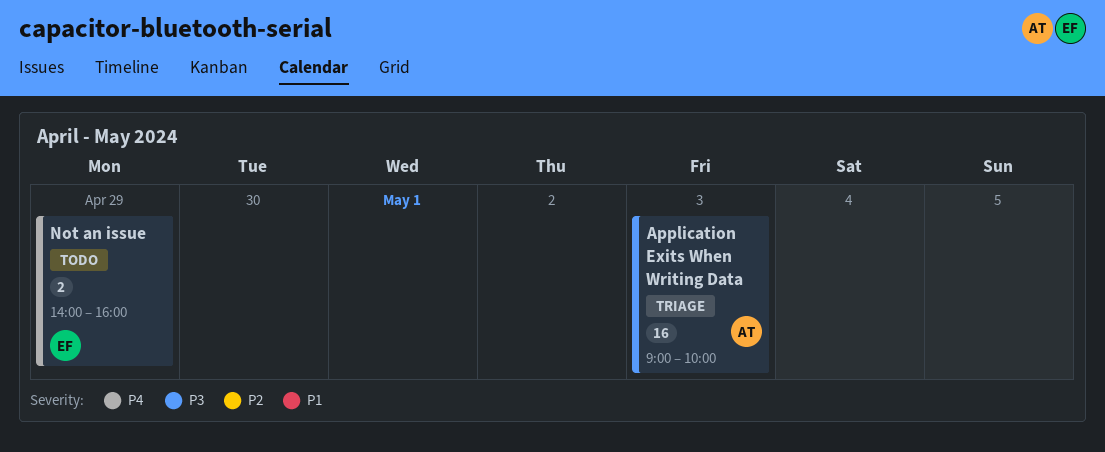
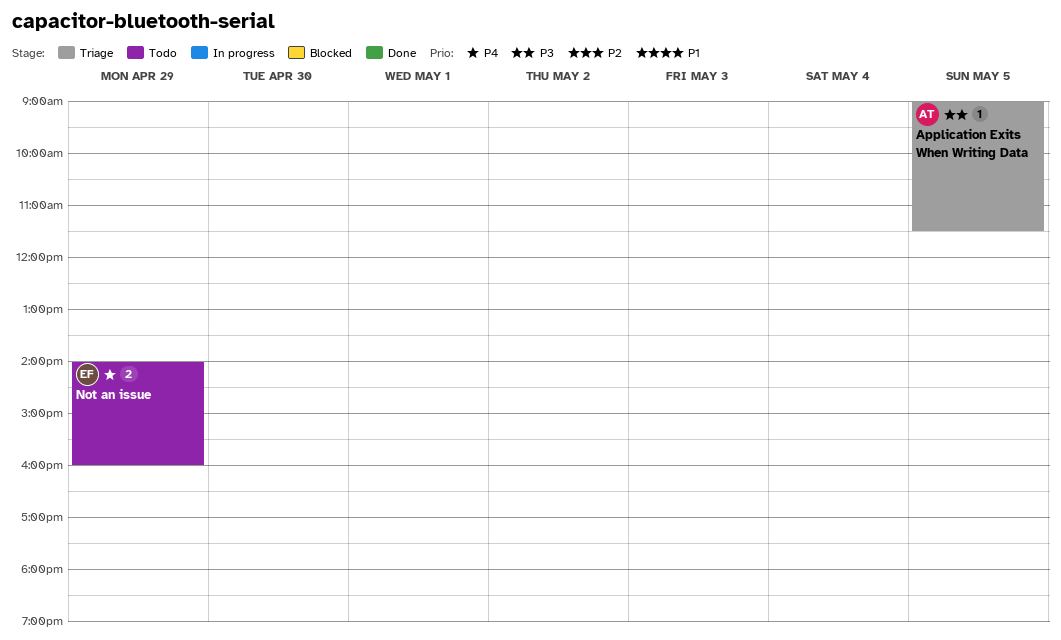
Application Exits When Writing Data, estimate: 16 -> 1
Application Exits When Writing Data, day: May 3 -> May 5
Application Exits When Writing Data, ends: 10:00 -> 11:30

